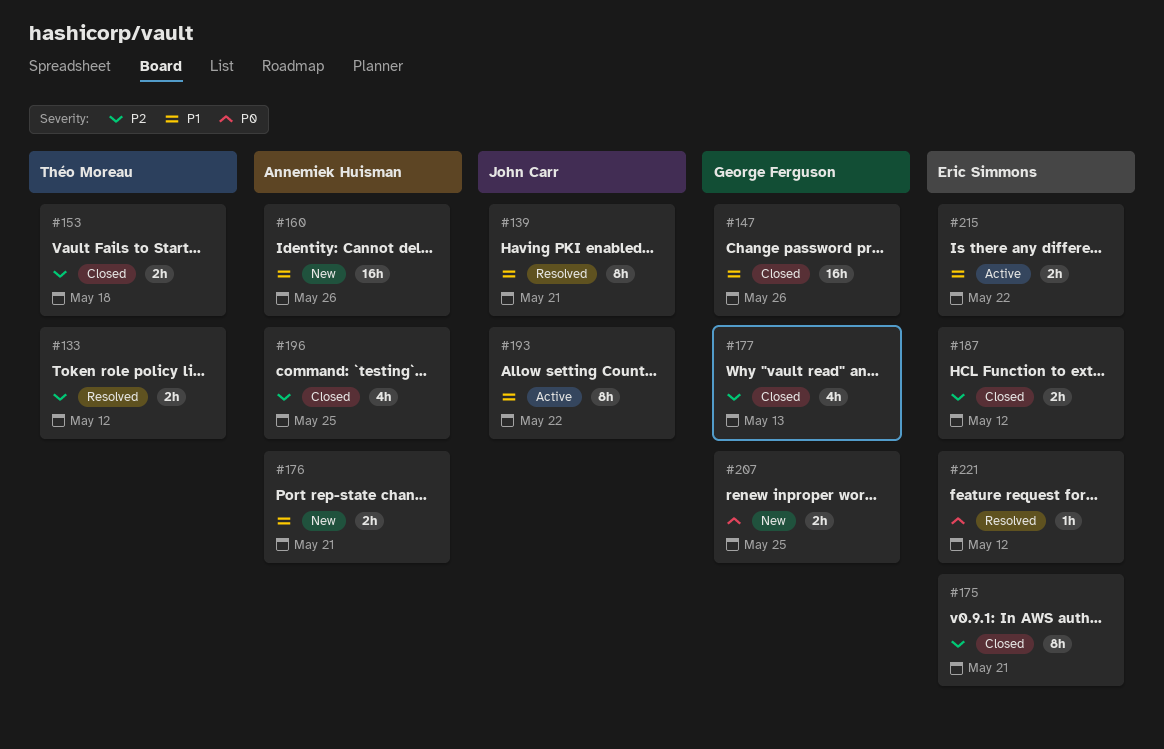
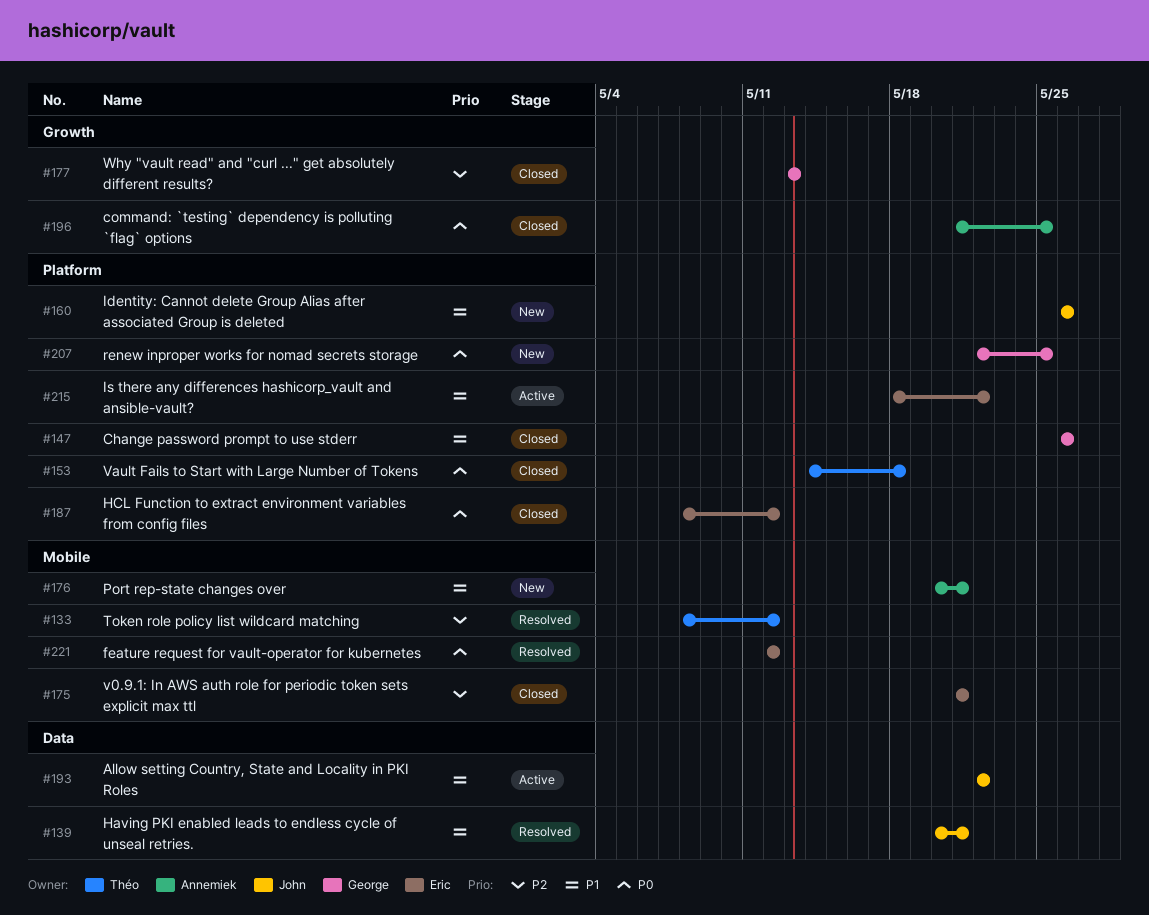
#153, priority: P2 -> P0
#160, owner: Annemiek Huisman -> John Carr
#187, priority: P2 -> P0
#196, priority: P2 -> P0

